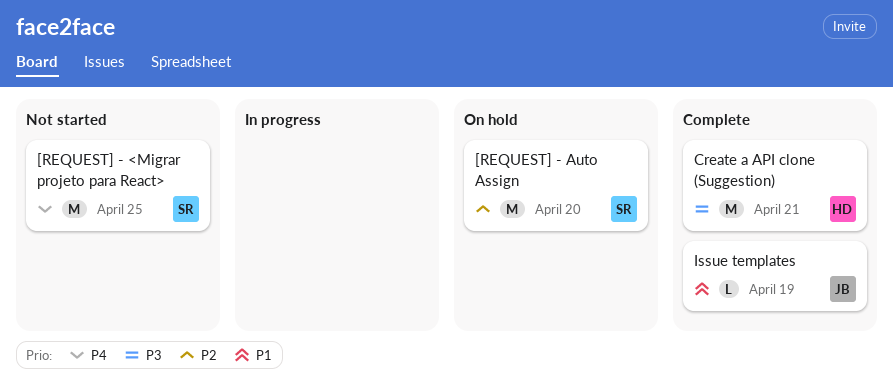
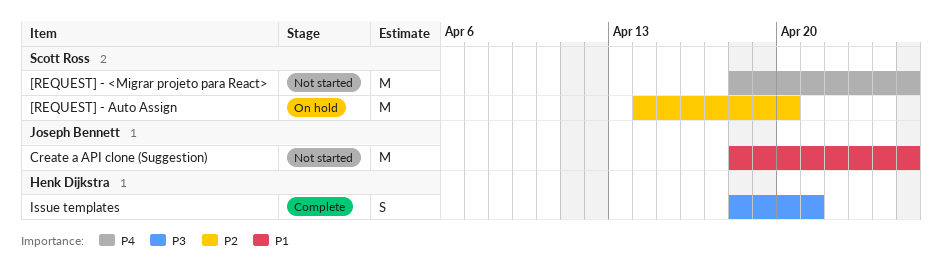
Create a API clone (Suggestion), status: Complete -> Not started
Create a API clone (Suggestion), owner: Henk Dijkstra -> Joseph Bennett
Create a API clone (Suggestion), priority: P3 -> P1
Create a API clone (Suggestion), due: Apr 21 -> Apr 25
Issue templates, owner: Joseph Bennett -> Henk Dijkstra
Issue templates, priority: P1 -> P3
Issue templates, estimate: L -> S
Issue templates, due: Apr 19 -> Apr 21

